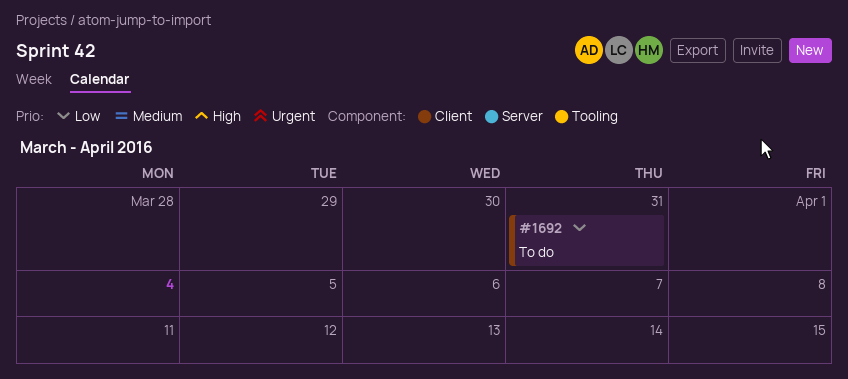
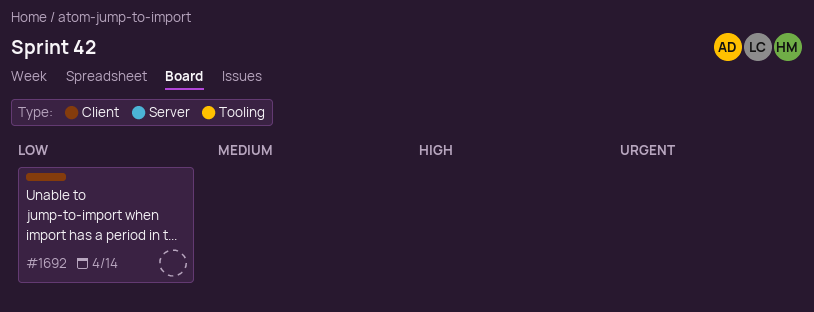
#1692, due: Mar 31 -> Apr 14

